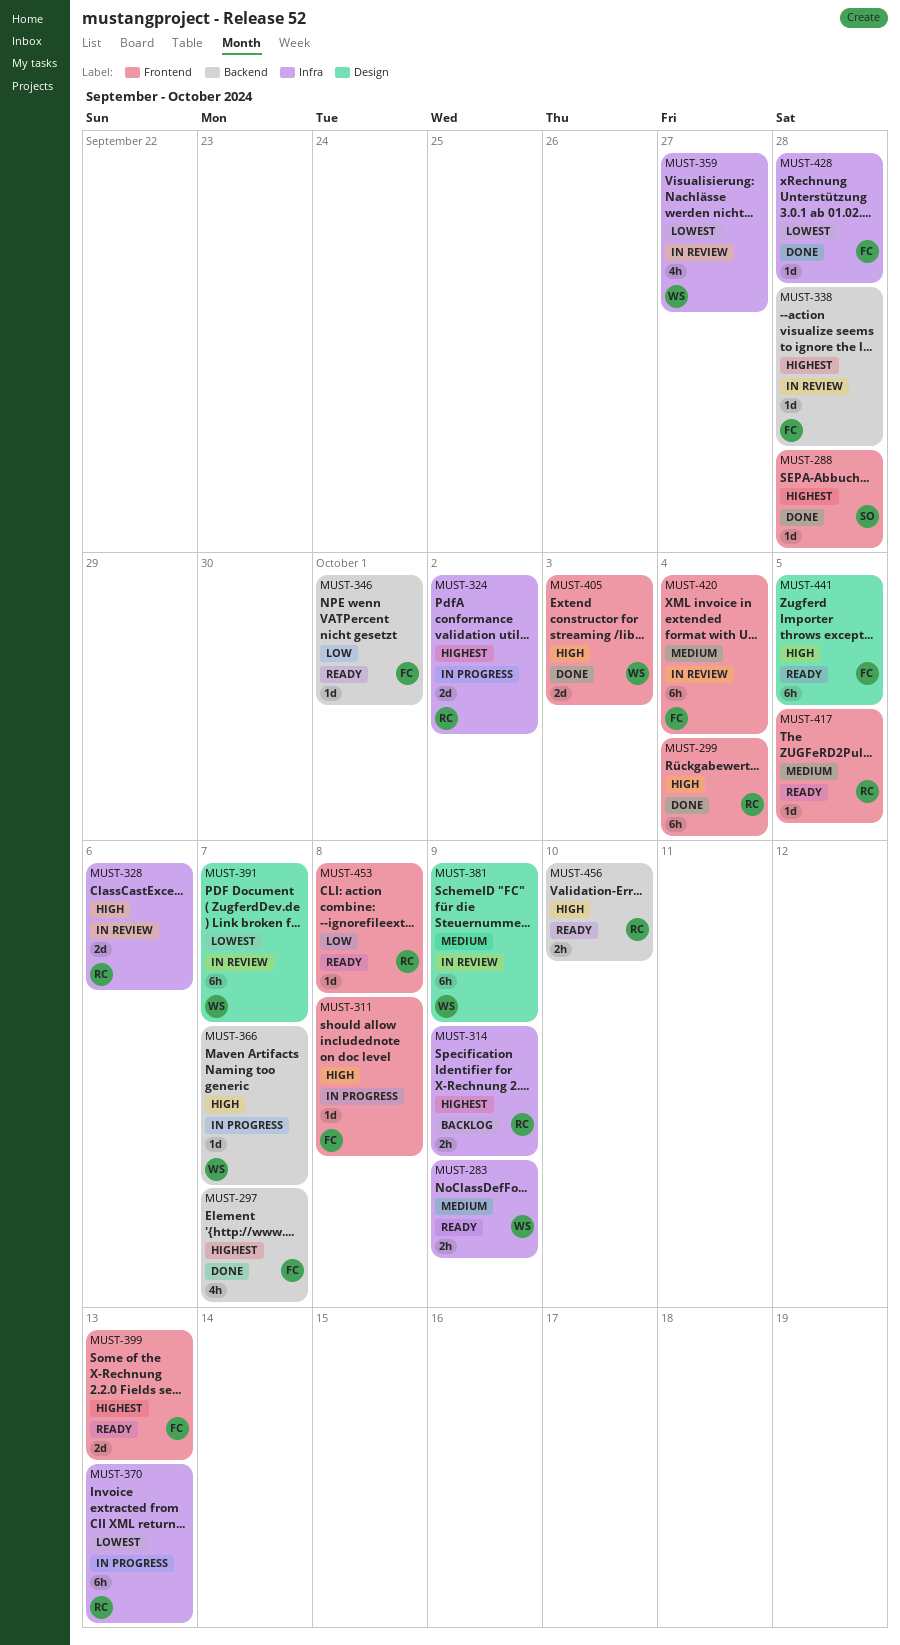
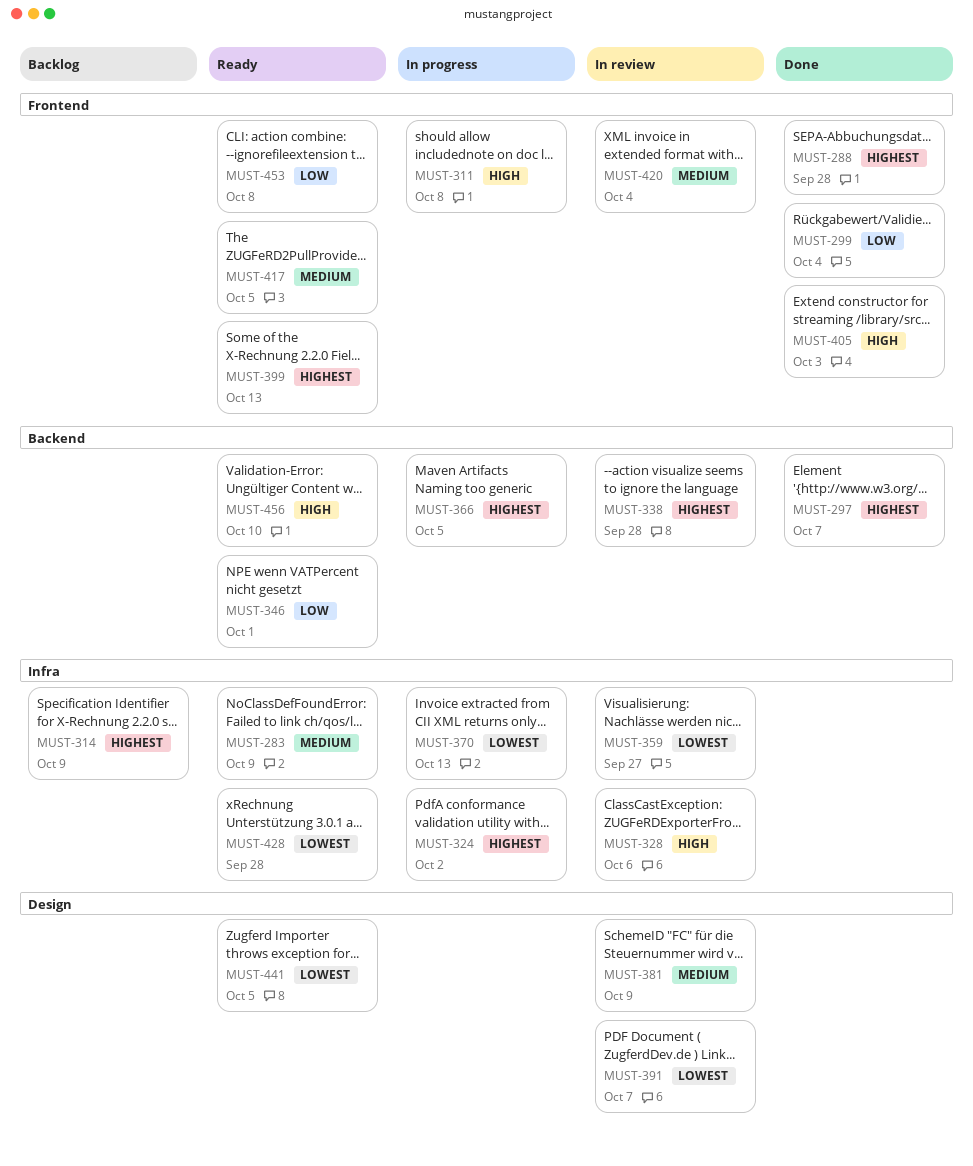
MUST-299, priority: High -> Low
MUST-366, priority: High -> Highest
MUST-366, due: Oct 7 -> Oct 5
MUST-428, status: Done -> Ready
MUST-441, priority: High -> Lowest

